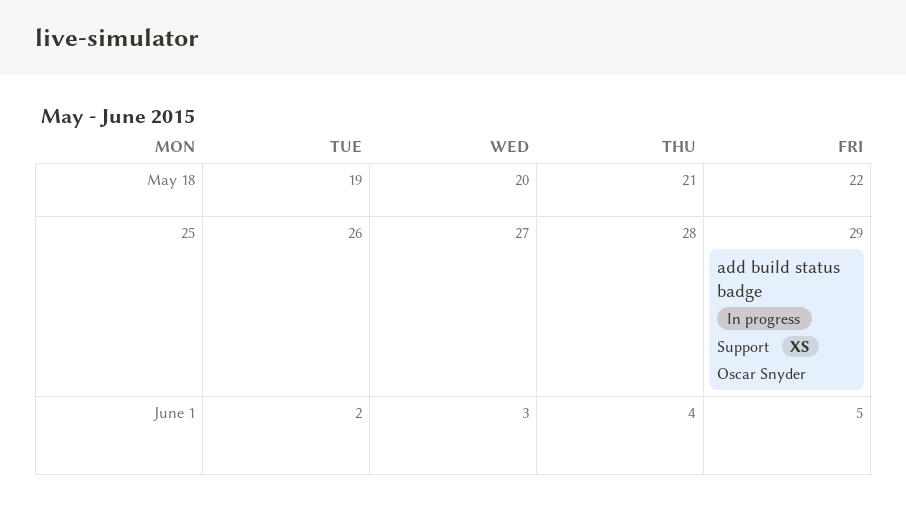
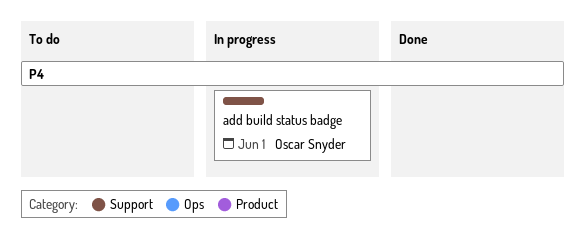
add build status badge, due: May 29 -> Jun 1

